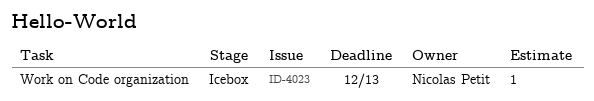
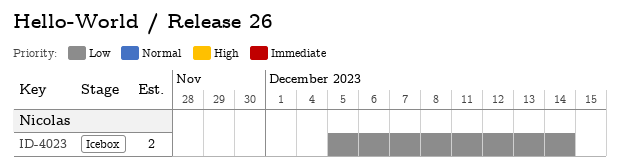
ID-4023, estimate: 1 -> 2
ID-4023, due: Dec 13 -> Dec 14

